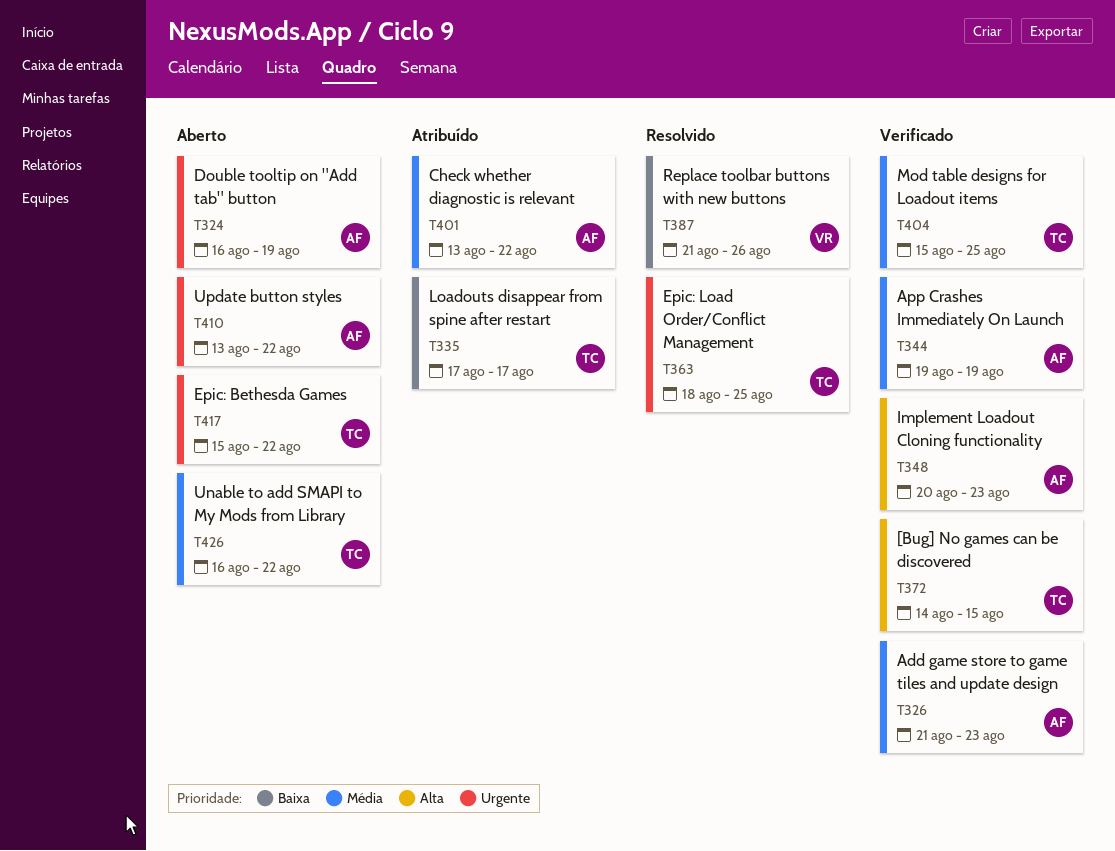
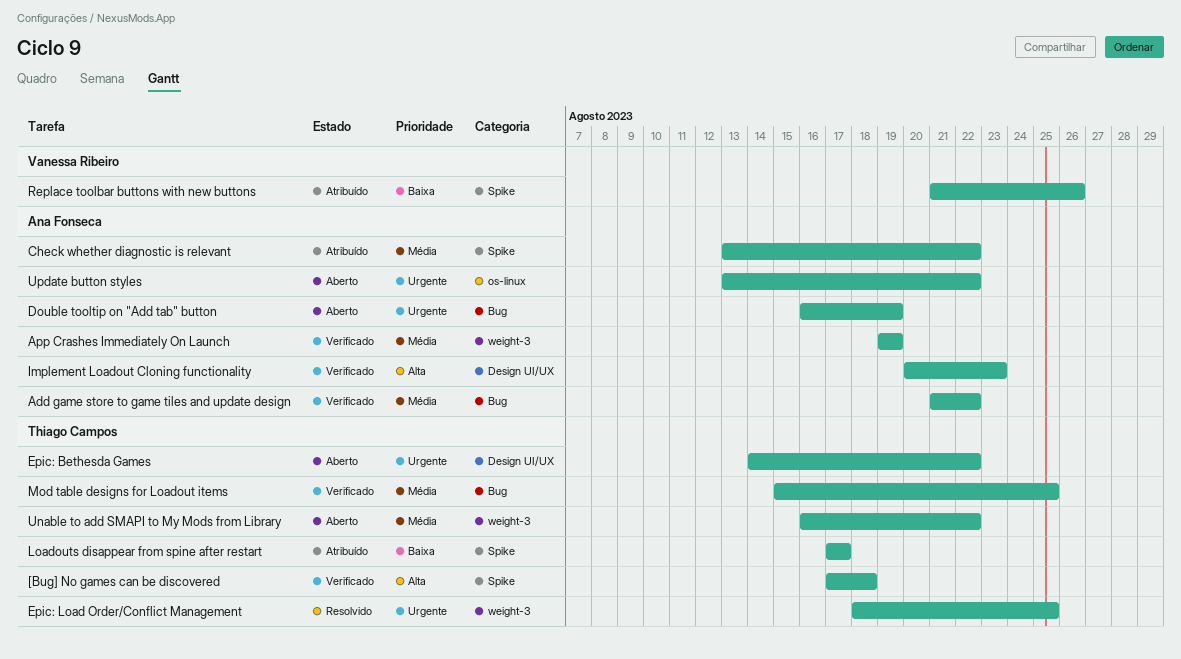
[Bug] No games can be discovered, start: Aug 14 -> Aug 17
[Bug] No games can be discovered, due: Aug 15 -> Aug 18
Add game store to game tiles and update design, due: Aug 23 -> Aug 22
Epic: Bethesda Games, start: Aug 15 -> Aug 14
Replace toolbar buttons with new buttons, status: Resolvido -> Atribuído

